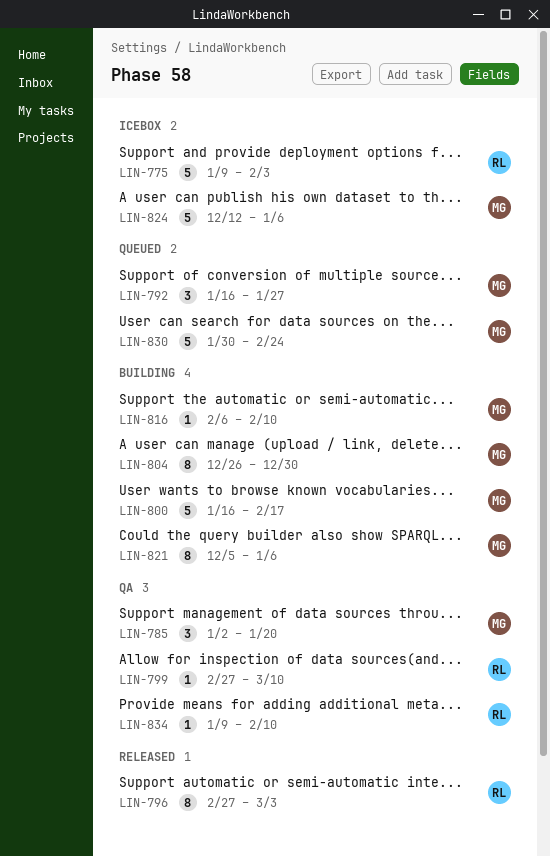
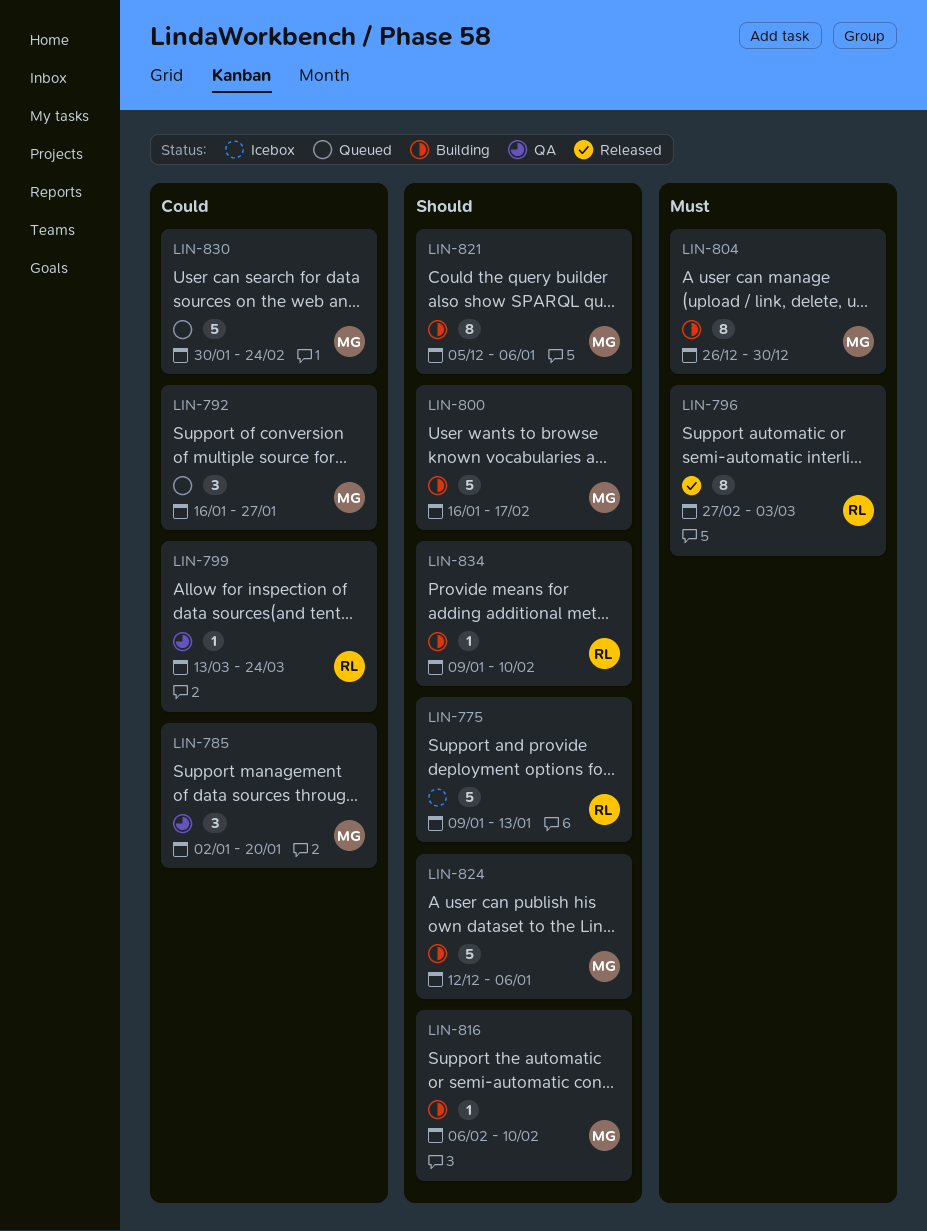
LIN-775, due: Feb 3 -> Jan 13
LIN-799, start: Feb 27 -> Mar 13
LIN-799, due: Mar 10 -> Mar 24
LIN-824, status: Icebox -> Building
LIN-834, status: QA -> Building

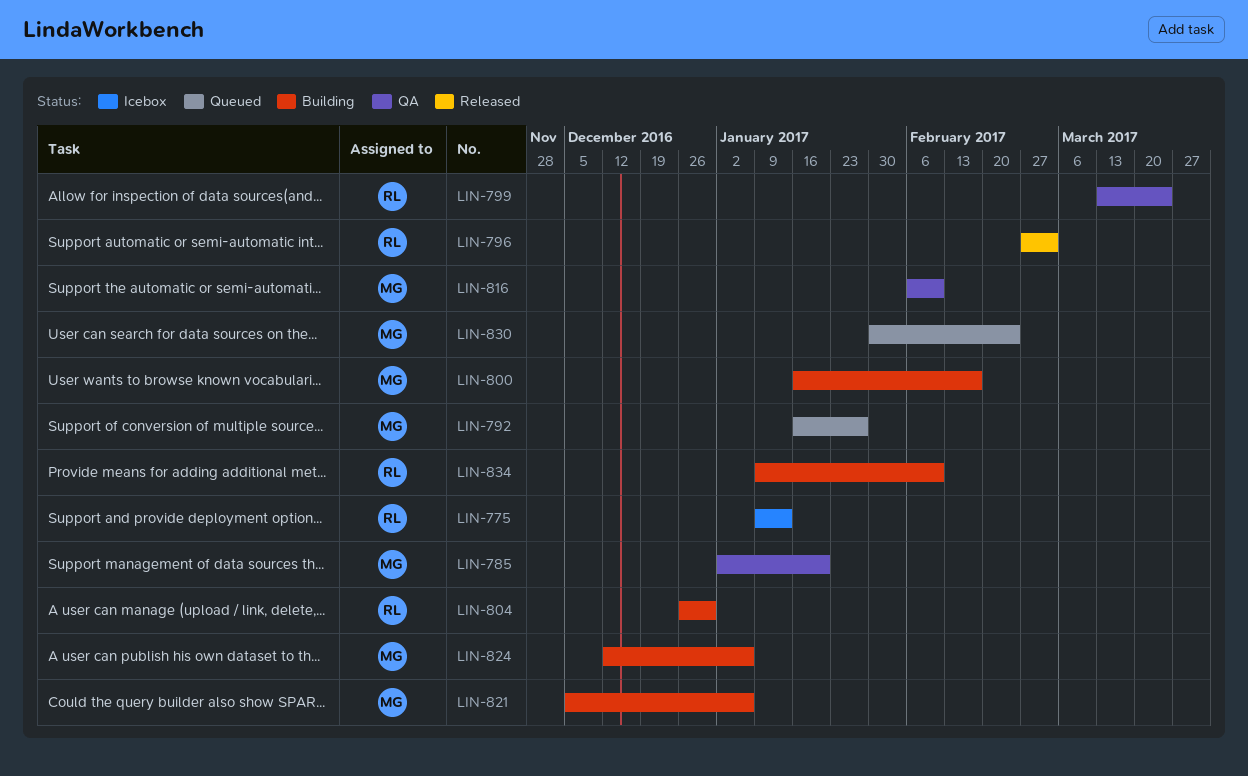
LIN-804, owner: MG -> RL
LIN-816, status: Building -> QA

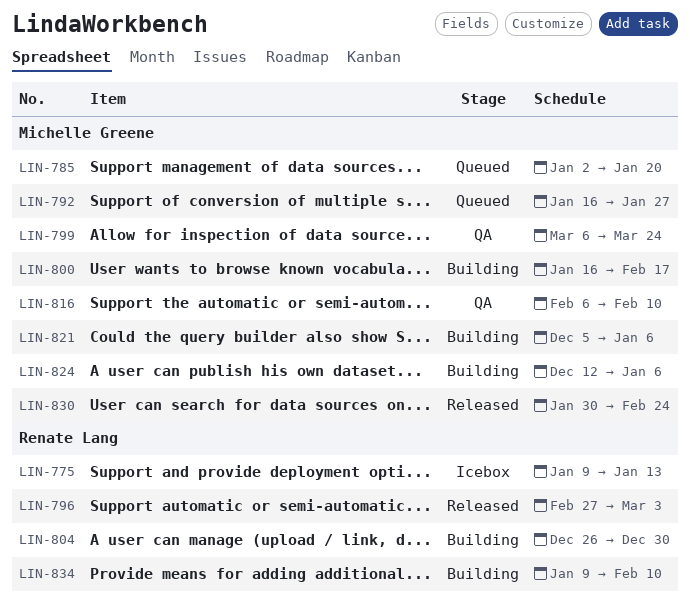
LIN-785, status: QA -> Queued
LIN-799, owner: Renate Lang -> Michelle Greene
LIN-799, start: Mar 13 -> Mar 6
LIN-830, status: Queued -> Released

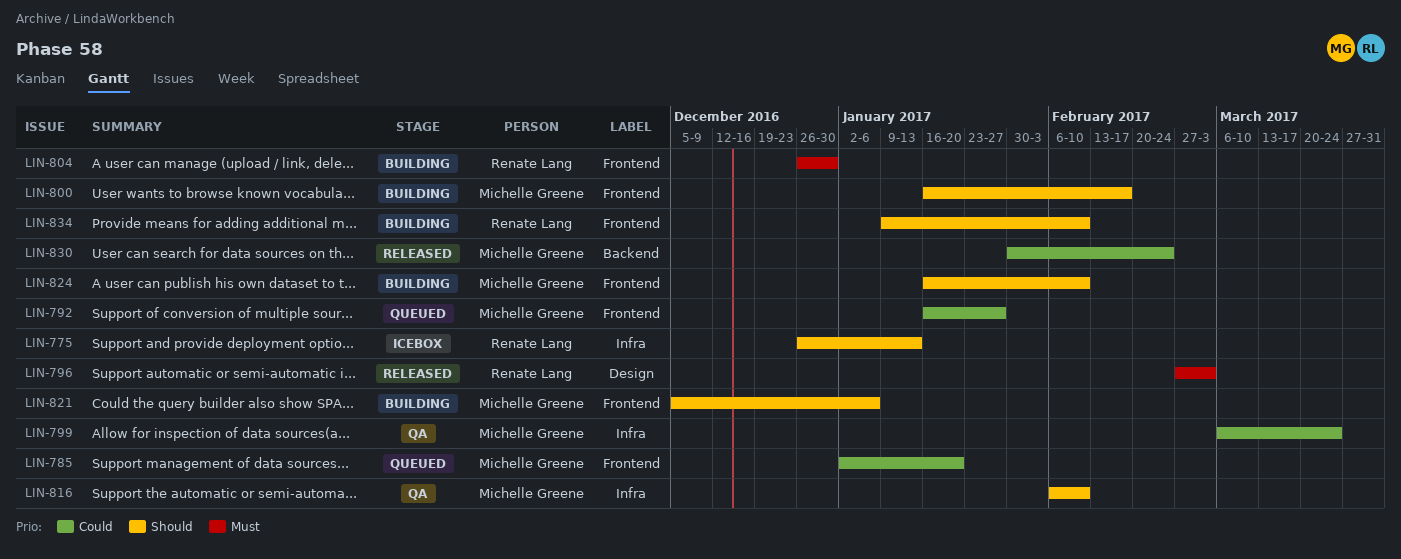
LIN-775, start: Jan 9 -> Dec 26
LIN-824, start: Dec 12 -> Jan 16
LIN-824, due: Jan 6 -> Feb 10

